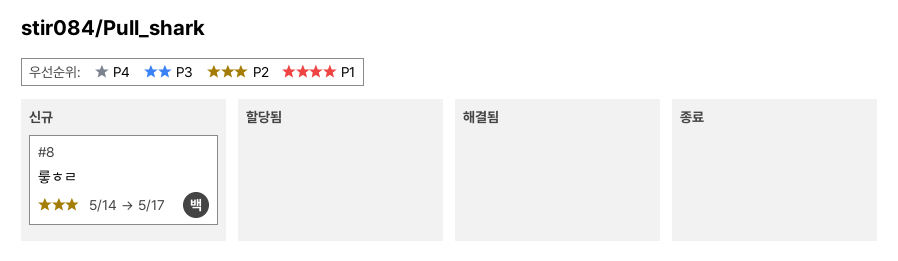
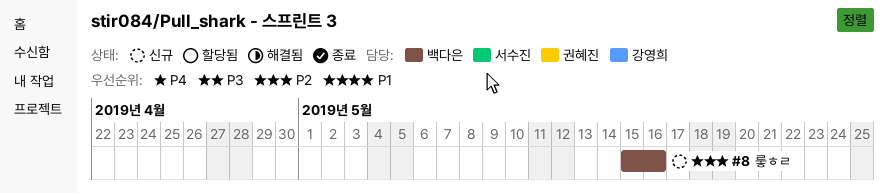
#8, start: May 14 -> May 15
#8, due: May 17 -> May 16

